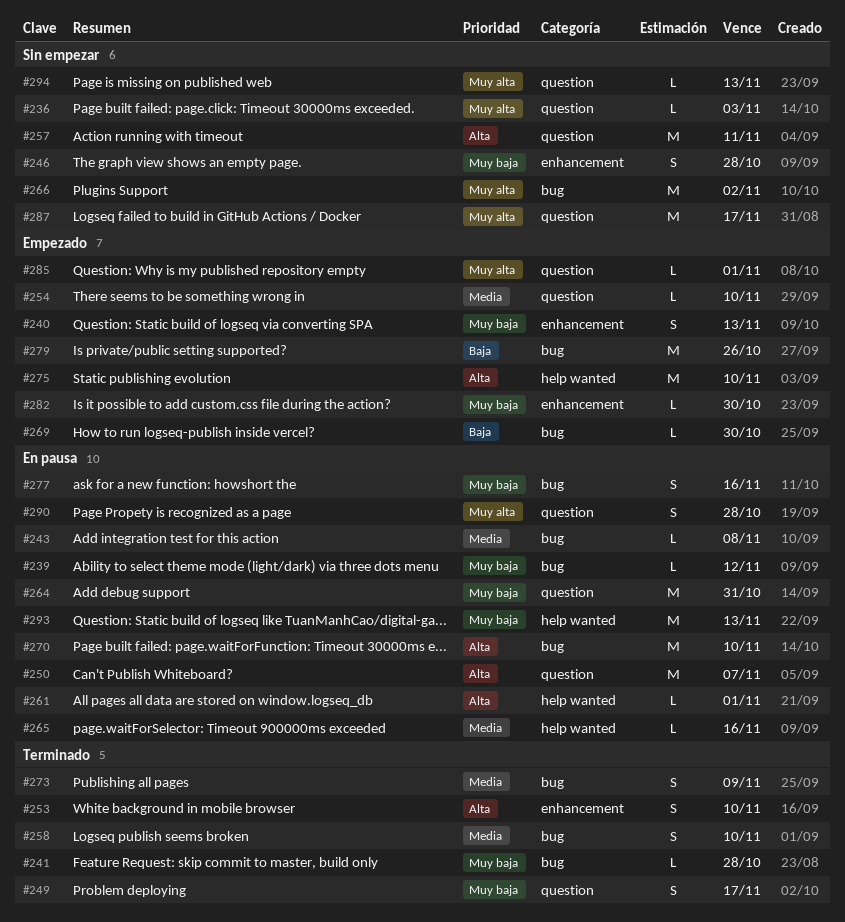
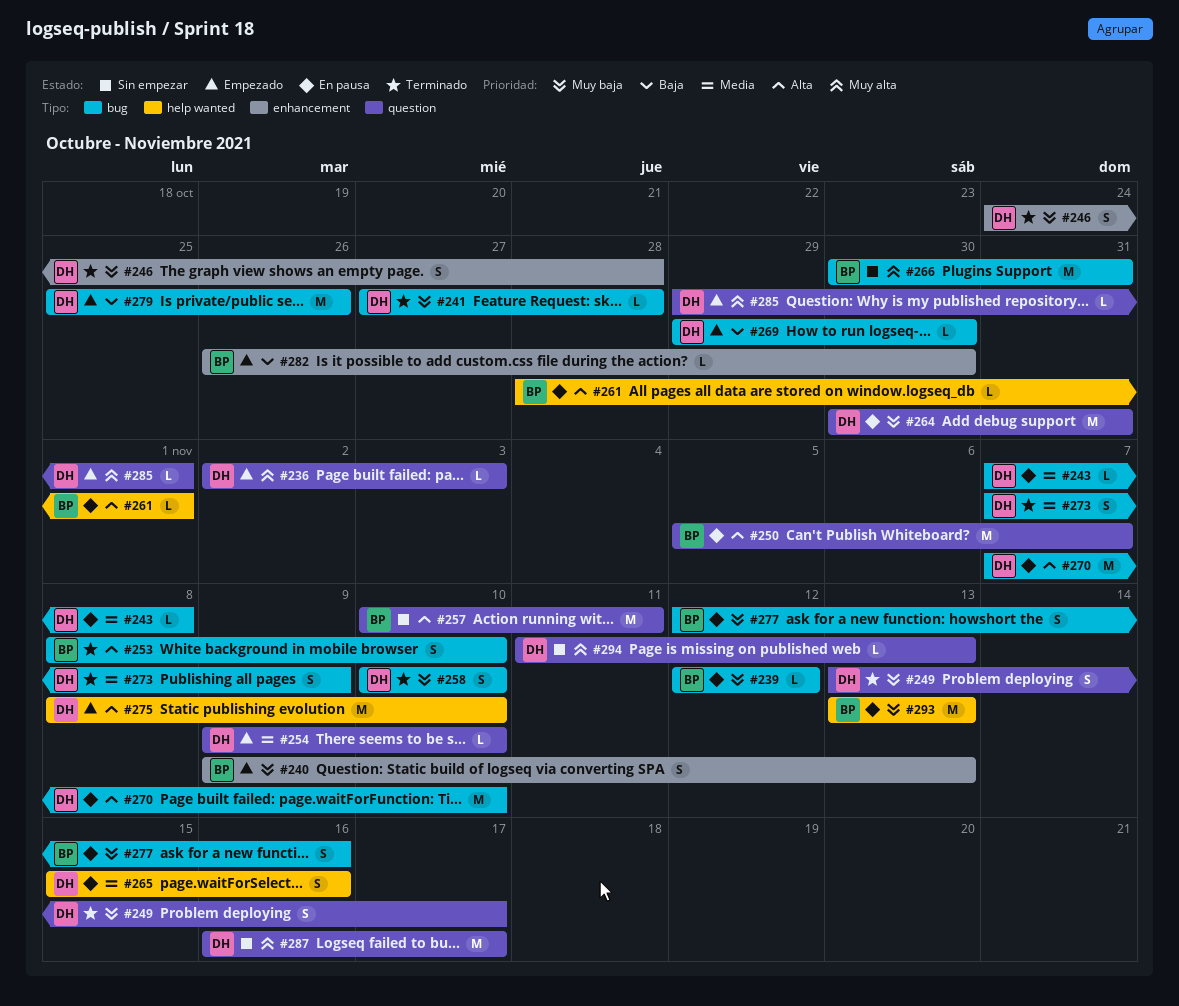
#236, status: Sin empezar -> Empezado
#246, status: Sin empezar -> Terminado
#253, label: enhancement -> bug
#258, priority: Media -> Muy baja
#265, estimate: L -> S
#266, due: Nov 2 -> Oct 31
#282, priority: Muy baja -> Baja
#290: present -> none

